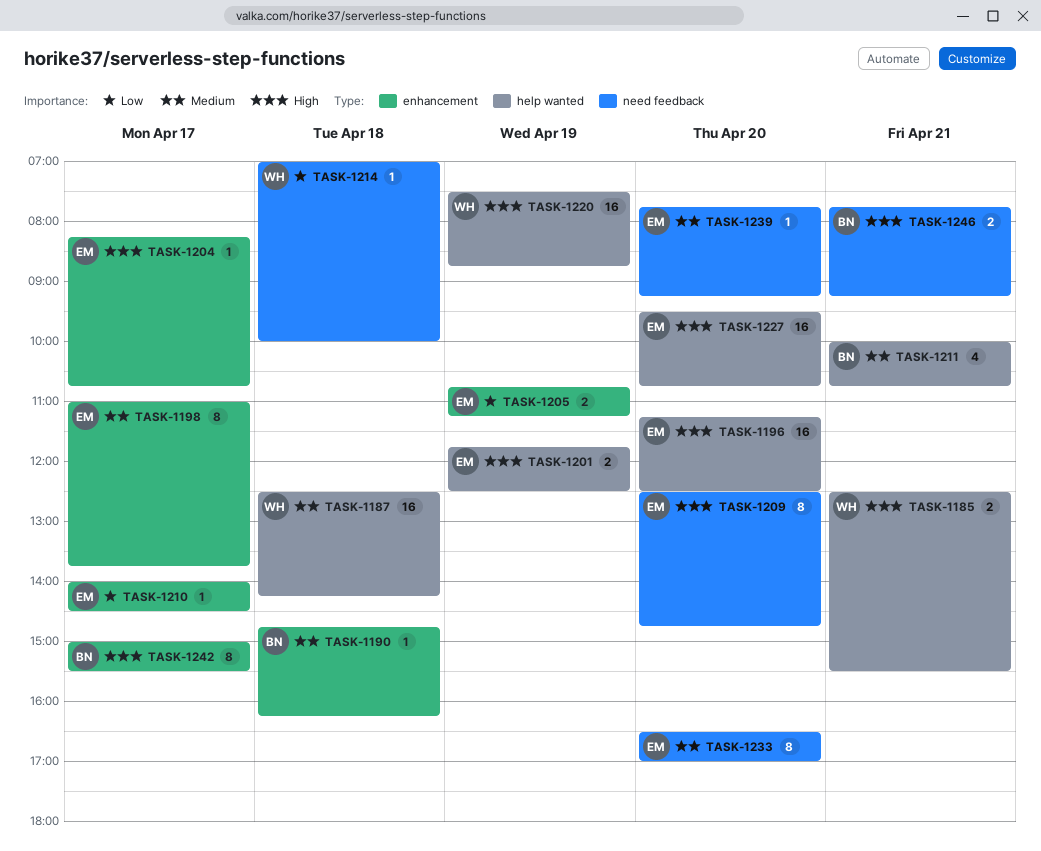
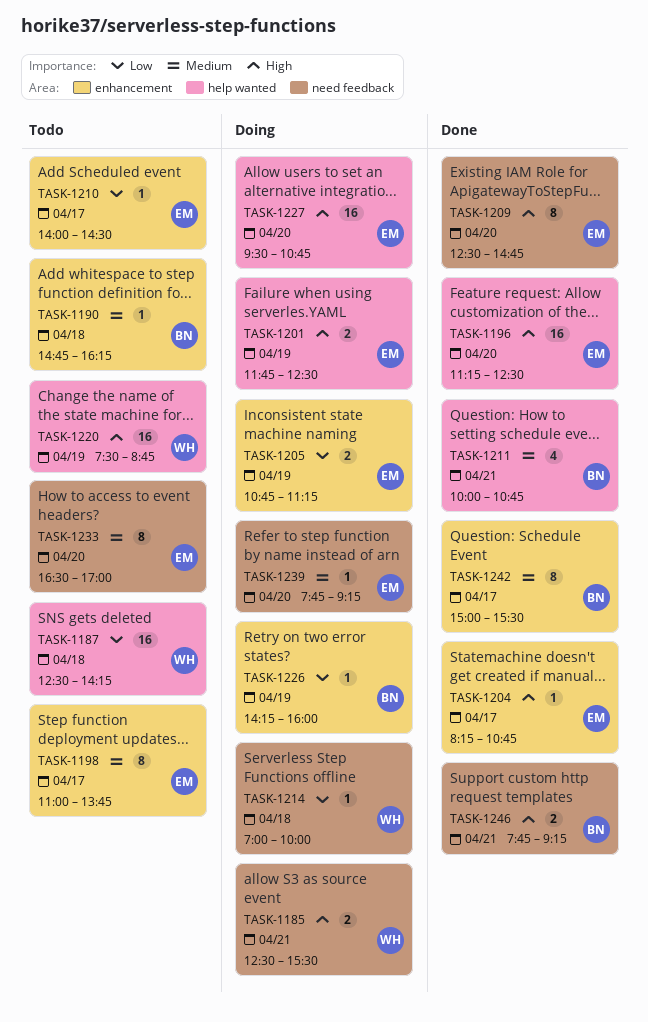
TASK-1185, label: help wanted -> need feedback
TASK-1187, priority: Medium -> Low
TASK-1226: none -> present
TASK-1242, priority: High -> Medium

